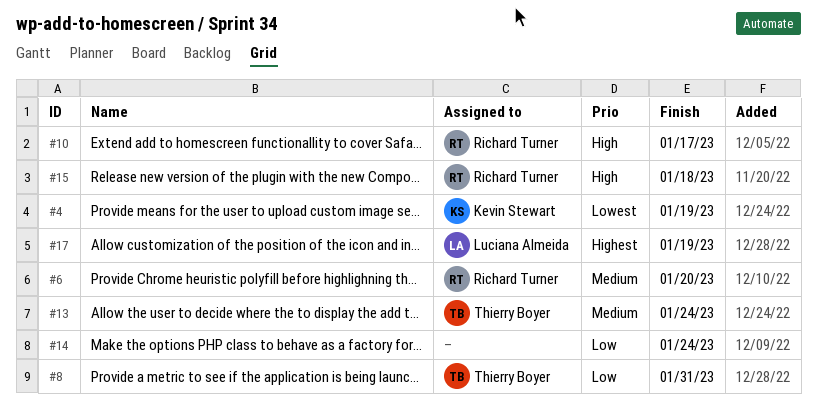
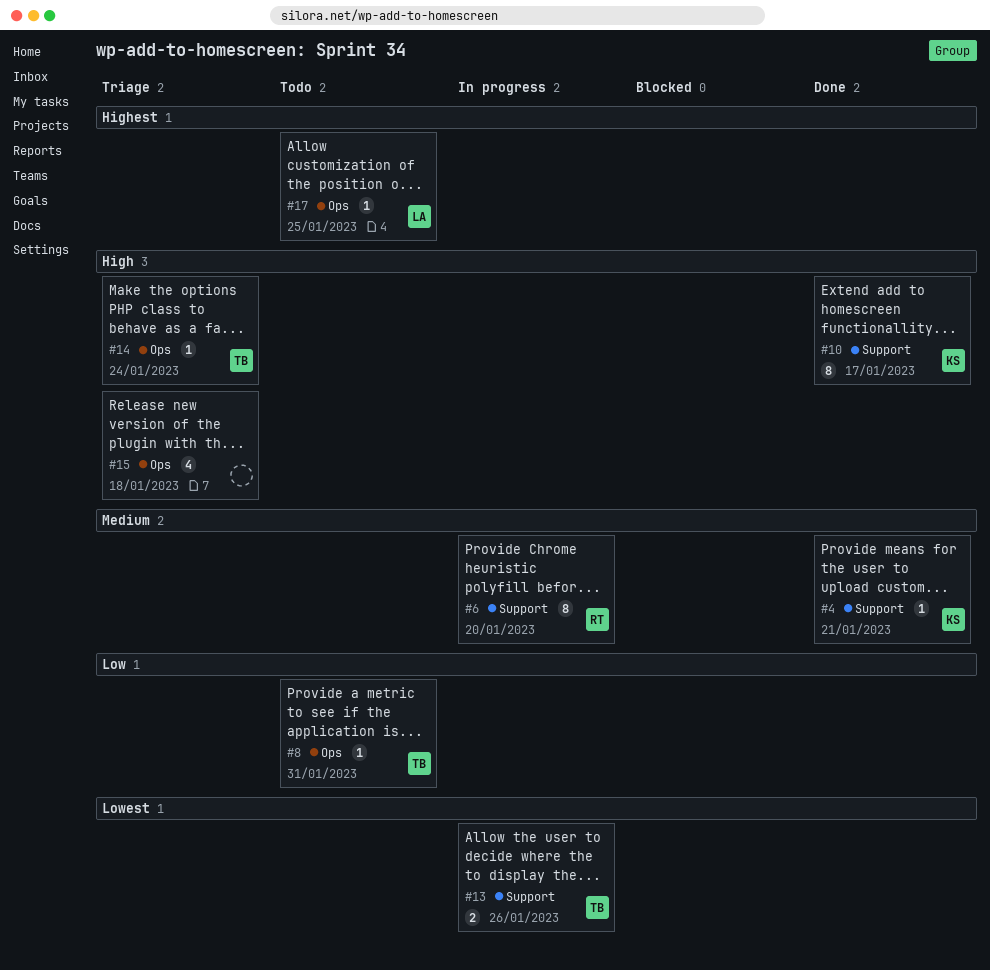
#4, priority: Lowest -> Medium
#4, due: Jan 19 -> Jan 21
#10, owner: Richard Turner -> Kevin Stewart
#13, priority: Medium -> Lowest
#13, due: Jan 24 -> Jan 26
#14, owner: none -> Thierry Boyer
#14, priority: Low -> High
#15, owner: Richard Turner -> none
#17, due: Jan 19 -> Jan 25

